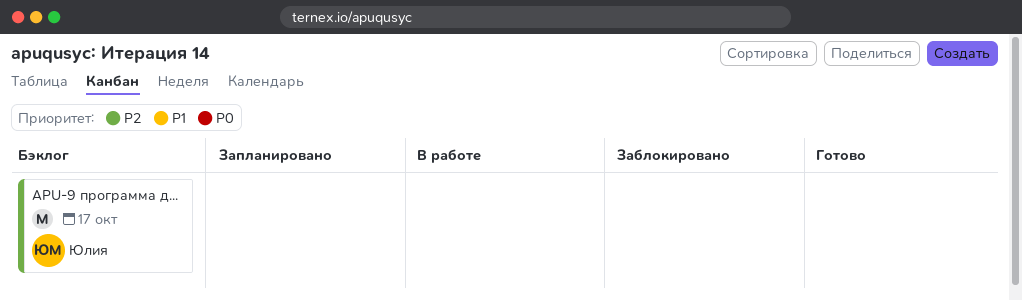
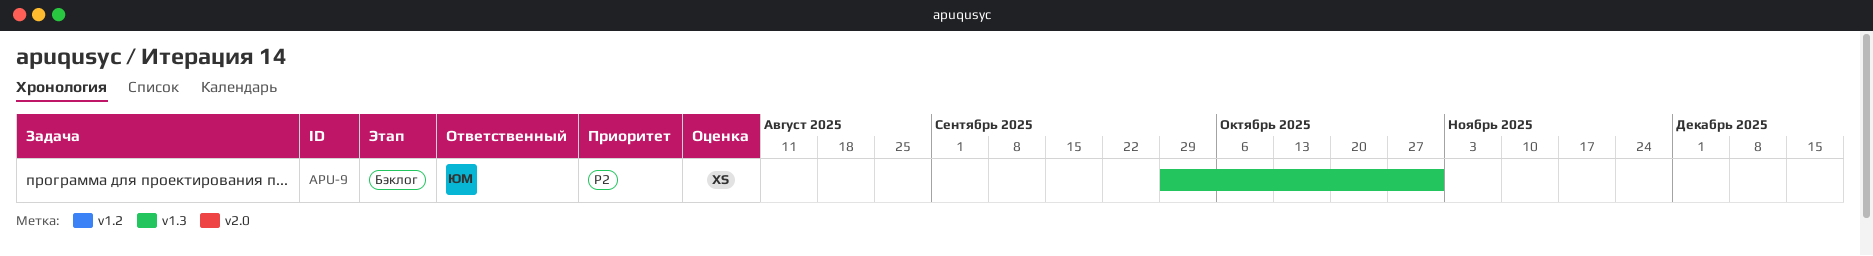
APU-9, estimate: M -> XS
APU-9, due: Oct 17 -> Oct 31

